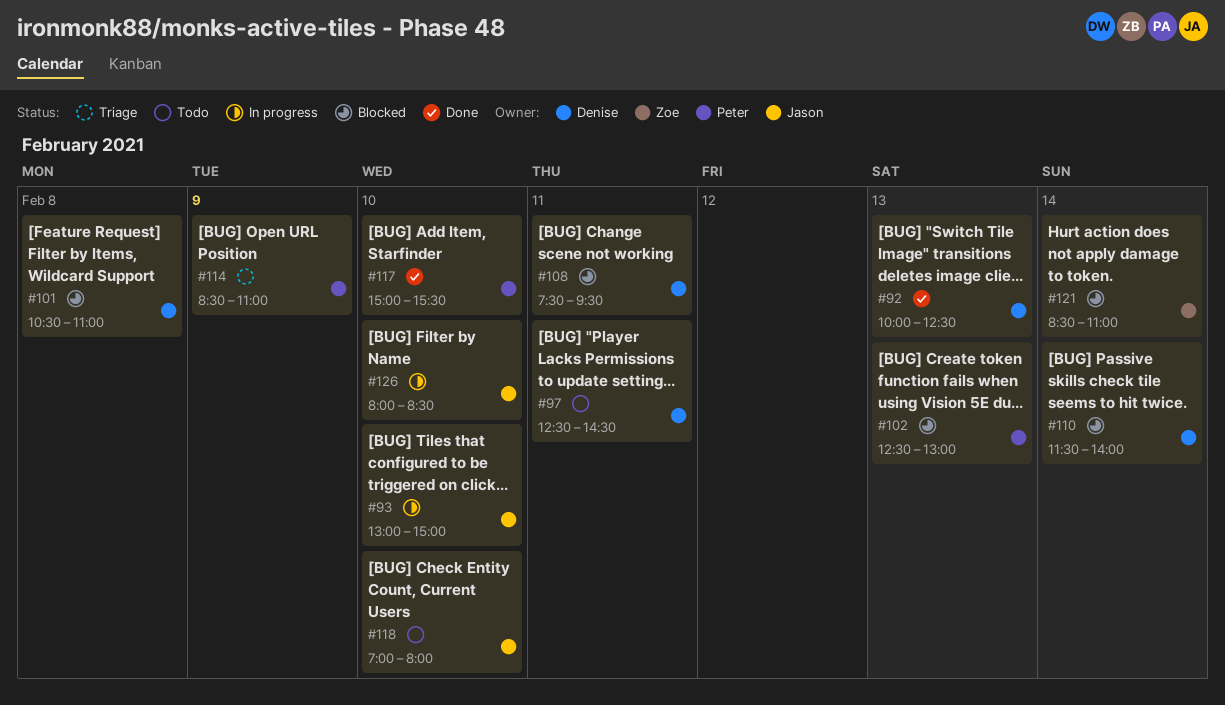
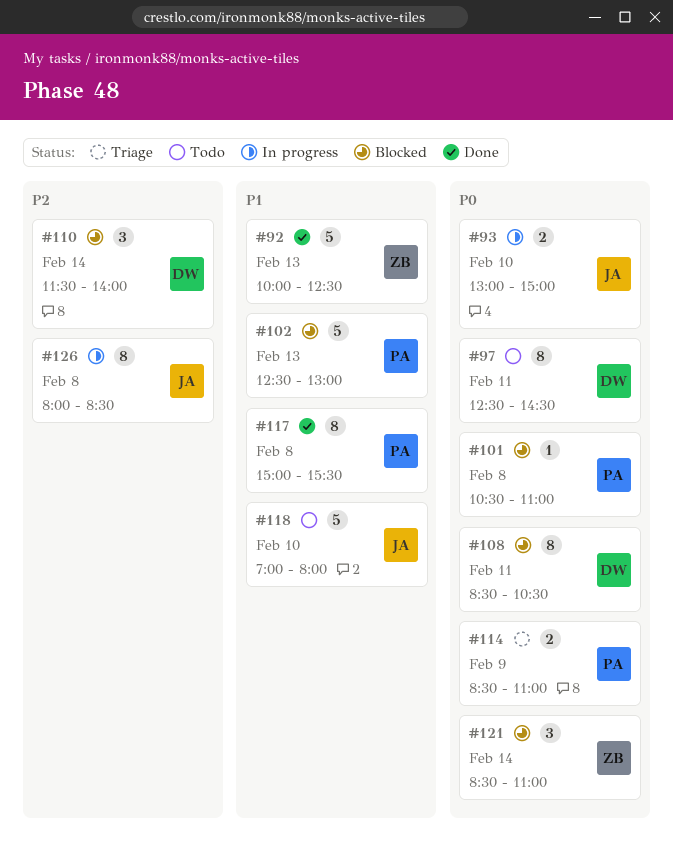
#92, owner: Denise -> Zoe
#101, owner: Denise -> Peter
#108, begins: 07:30 -> 08:30
#108, ends: 09:30 -> 10:30
#117, day: Feb 10 -> Feb 8
#126, day: Feb 10 -> Feb 8

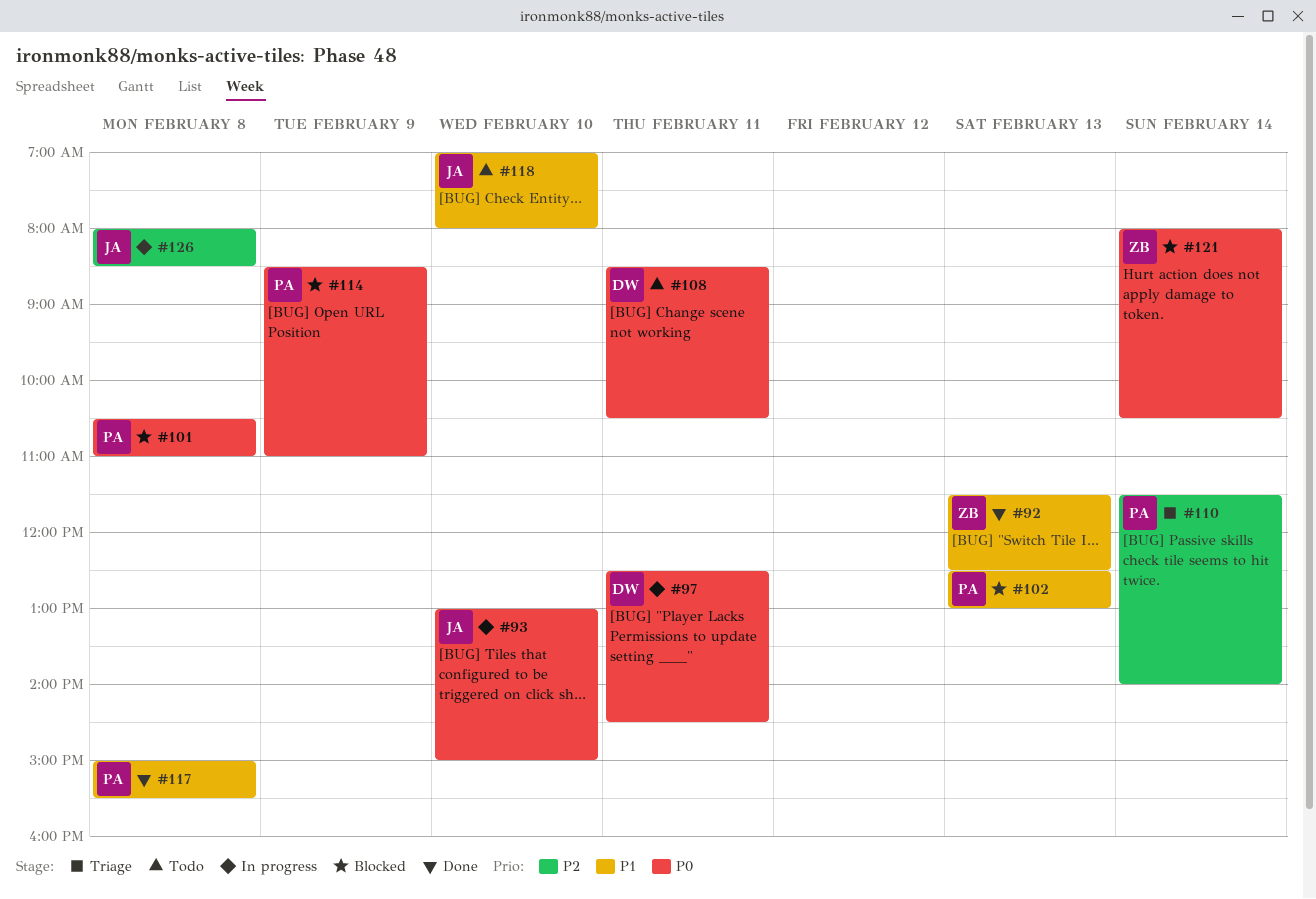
#92, begins: 10:00 -> 11:30
#97, status: Todo -> In progress
#108, status: Blocked -> Todo
#110, status: Blocked -> Triage
#110, owner: DW -> PA
#114, status: Triage -> Blocked
#121, begins: 08:30 -> 08:00
#121, ends: 11:00 -> 10:30

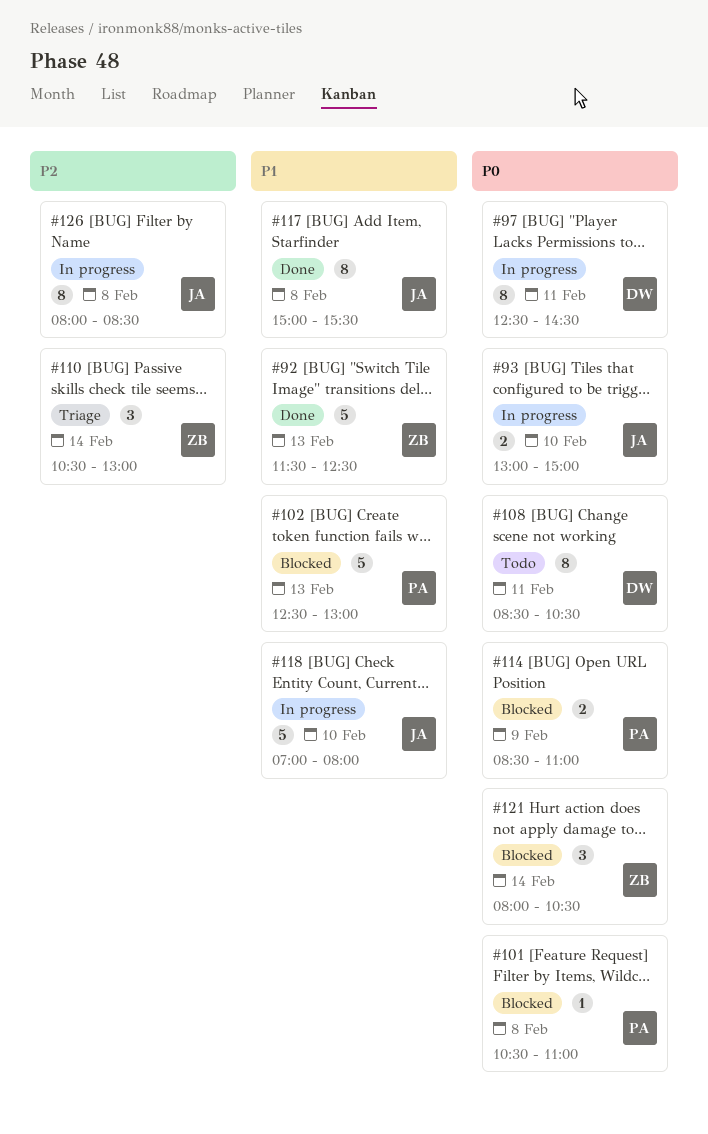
#110, owner: PA -> ZB
#110, begins: 11:30 -> 10:30
#110, ends: 14:00 -> 13:00
#117, owner: PA -> JA
#118, status: Todo -> In progress

